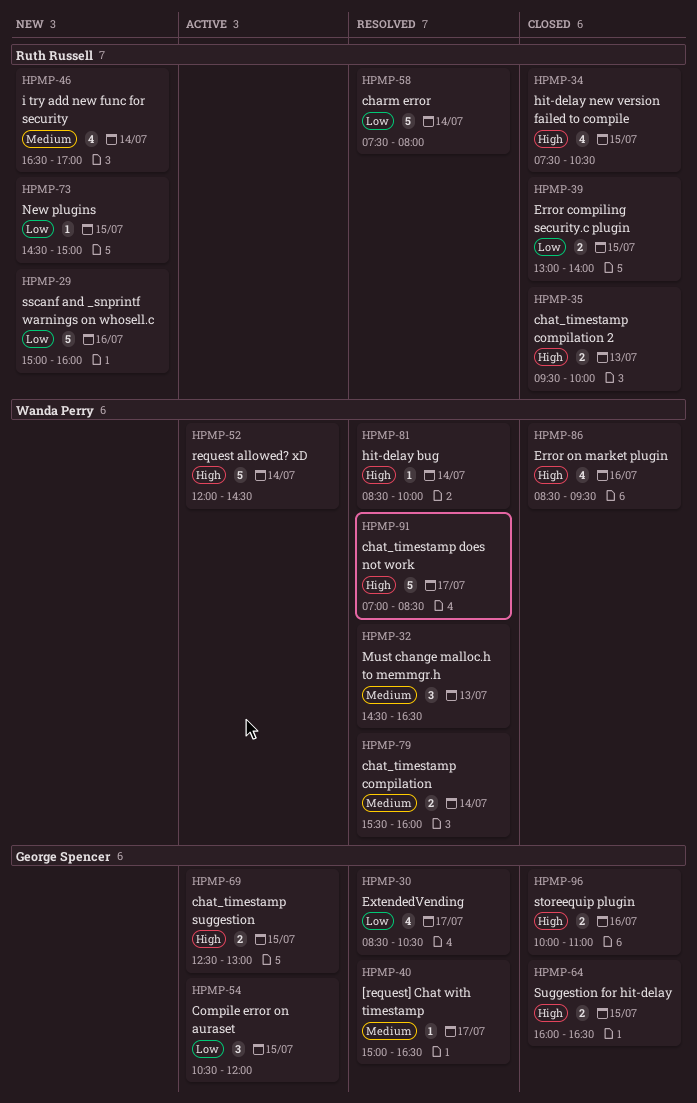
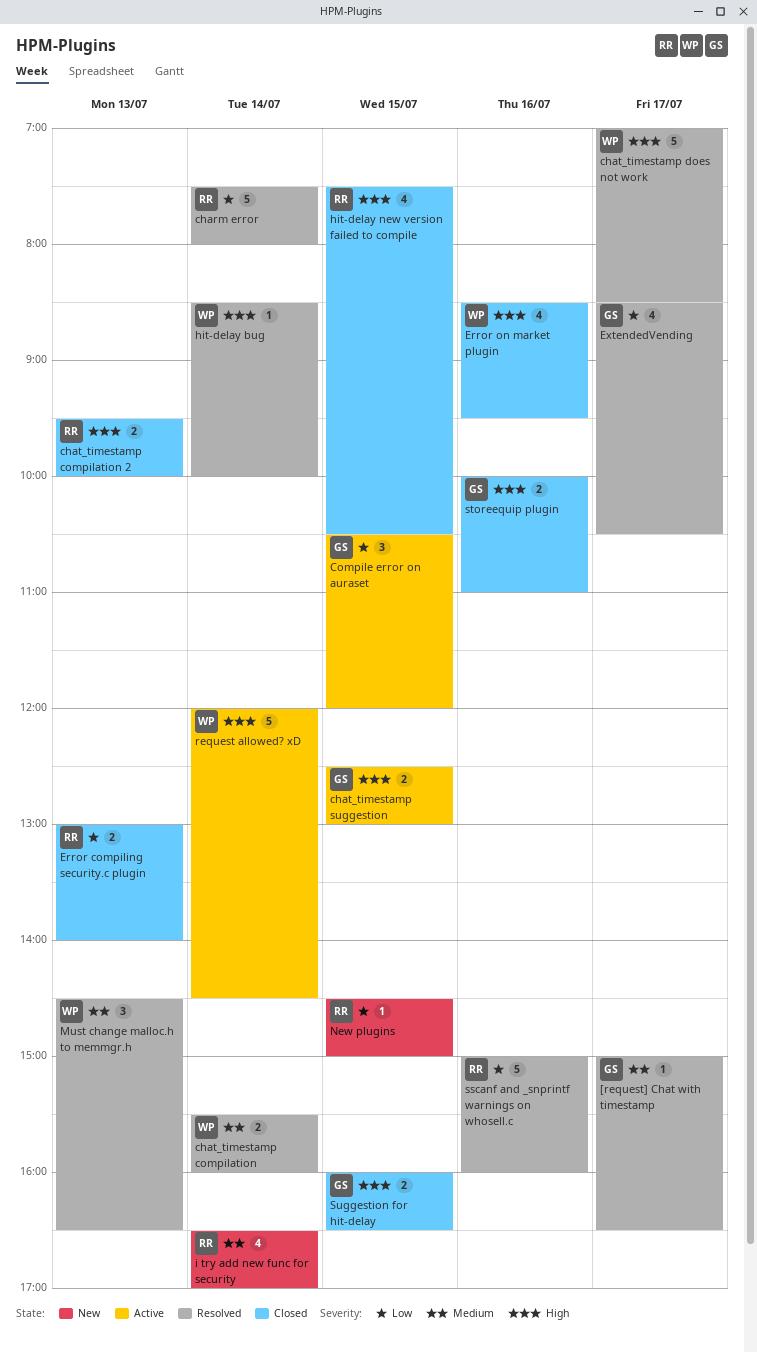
Error compiling security.c plugin, day: Jul 15 -> Jul 13
sscanf and _snprintf warnings on whosell.c, status: New -> Resolved

